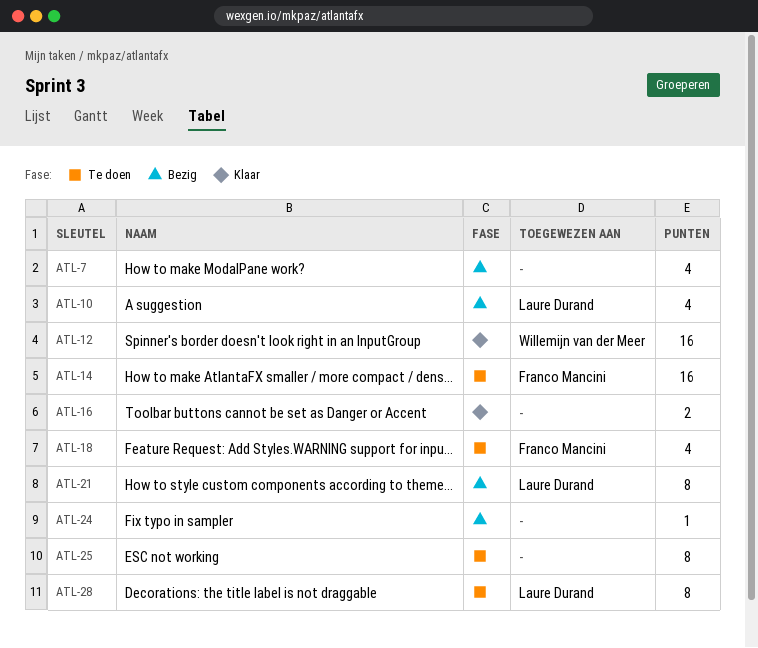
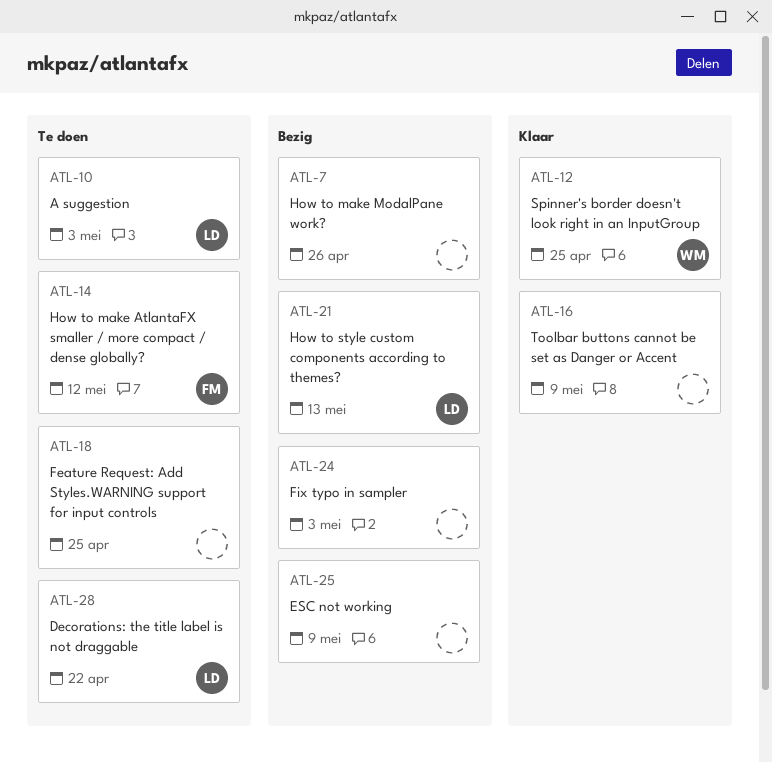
ATL-10, status: Bezig -> Te doen
ATL-18, owner: Franco Mancini -> none
ATL-25, status: Te doen -> Bezig

